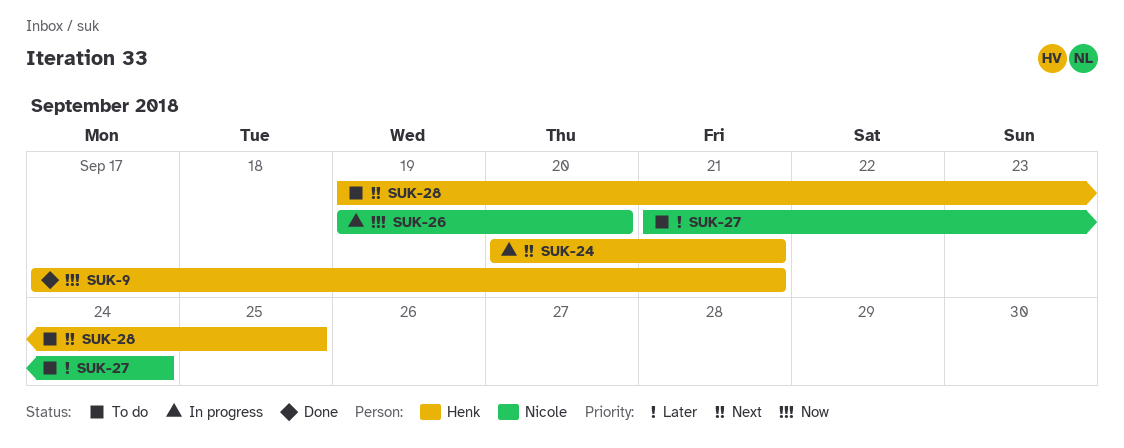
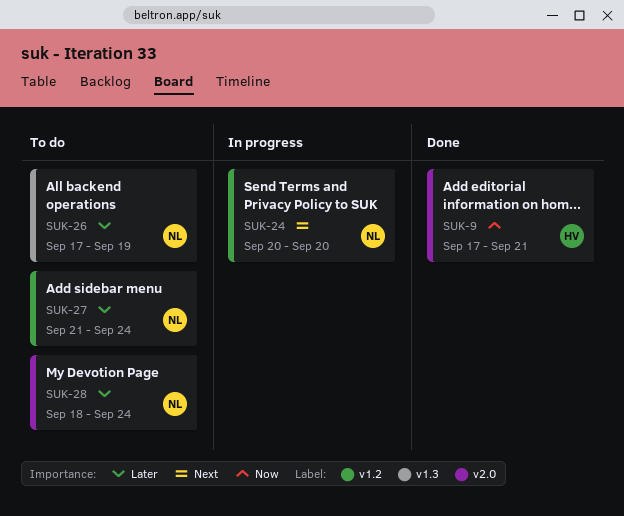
SUK-24, owner: Henk -> Nicole
SUK-24, due: Sep 21 -> Sep 20
SUK-26, status: In progress -> To do
SUK-26, priority: Now -> Later
SUK-26, start: Sep 19 -> Sep 17
SUK-26, due: Sep 20 -> Sep 19
SUK-28, owner: Henk -> Nicole
SUK-28, priority: Next -> Later
SUK-28, start: Sep 19 -> Sep 18
SUK-28, due: Sep 25 -> Sep 24

